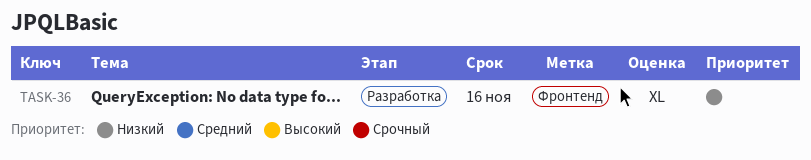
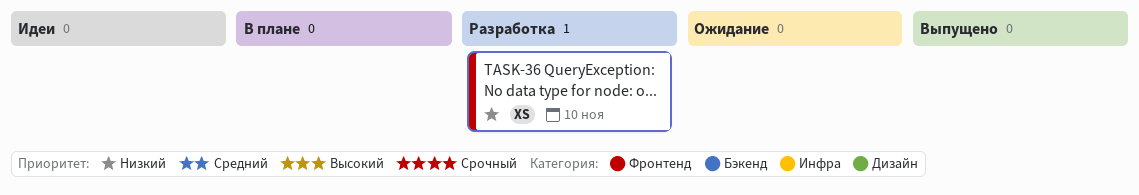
TASK-36, estimate: XL -> XS
TASK-36, due: Nov 16 -> Nov 10

